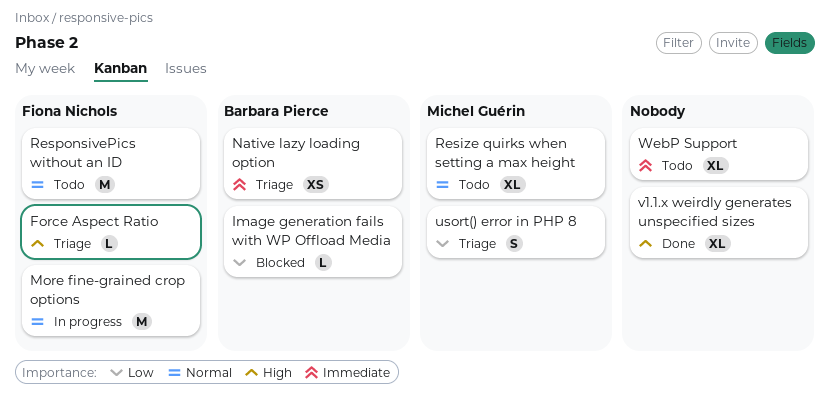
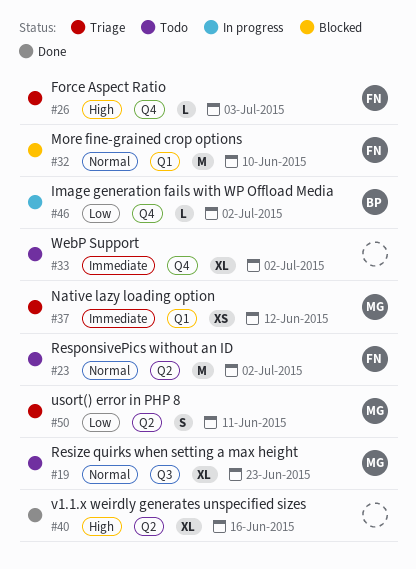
Image generation fails with WP Offload Media, status: Blocked -> In progress
More fine-grained crop options, status: In progress -> Blocked
Native lazy loading option, owner: Barbara Pierce -> Michel Guérin

